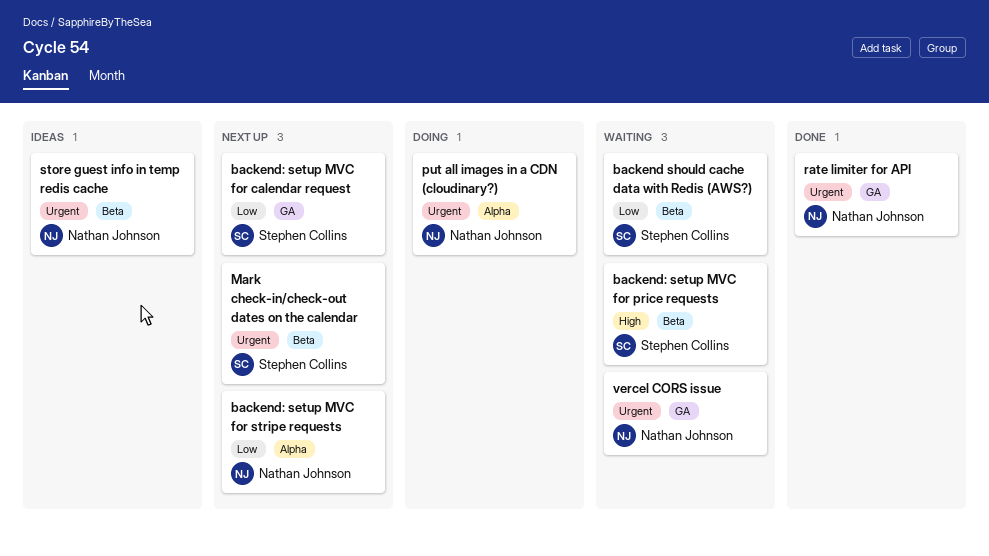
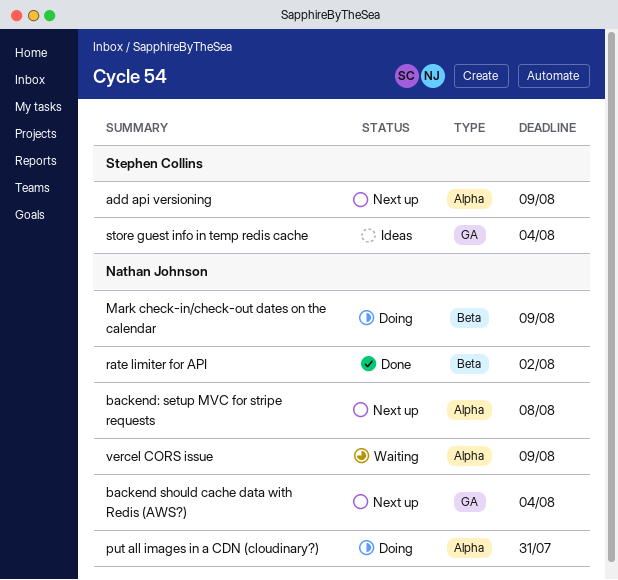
add api versioning: none -> present
backend should cache data with Redis (AWS?), status: Waiting -> Next up
backend should cache data with Redis (AWS?), owner: Stephen Collins -> Nathan Johnson
backend should cache data with Redis (AWS?), label: Beta -> GA
backend: setup MVC for calendar request: present -> none
backend: setup MVC for price requests: present -> none
Mark check-in/check-out dates on the calendar, status: Next up -> Doing
Mark check-in/check-out dates on the calendar, owner: Stephen Collins -> Nathan Johnson
rate limiter for API, label: GA -> Beta
store guest info in temp redis cache, owner: Nathan Johnson -> Stephen Collins
store guest info in temp redis cache, label: Beta -> GA
vercel CORS issue, label: GA -> Alpha

